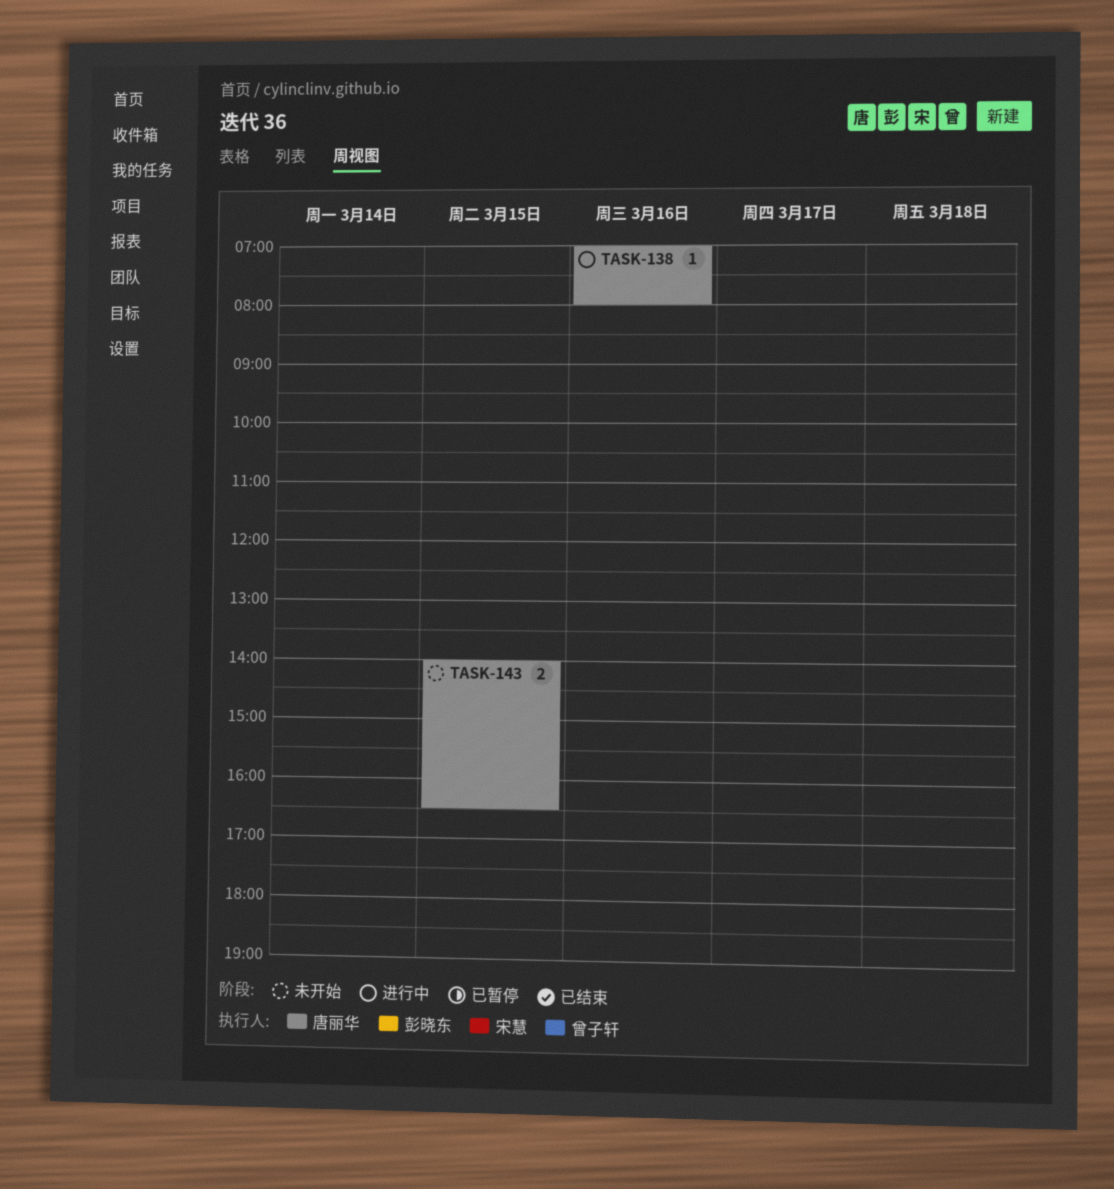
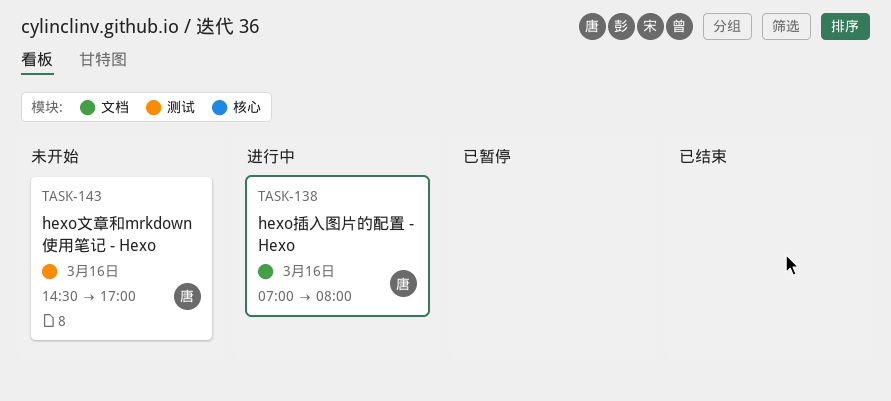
TASK-143, day: Mar 15 -> Mar 16
TASK-143, begins: 14:00 -> 14:30
TASK-143, ends: 16:30 -> 17:00

